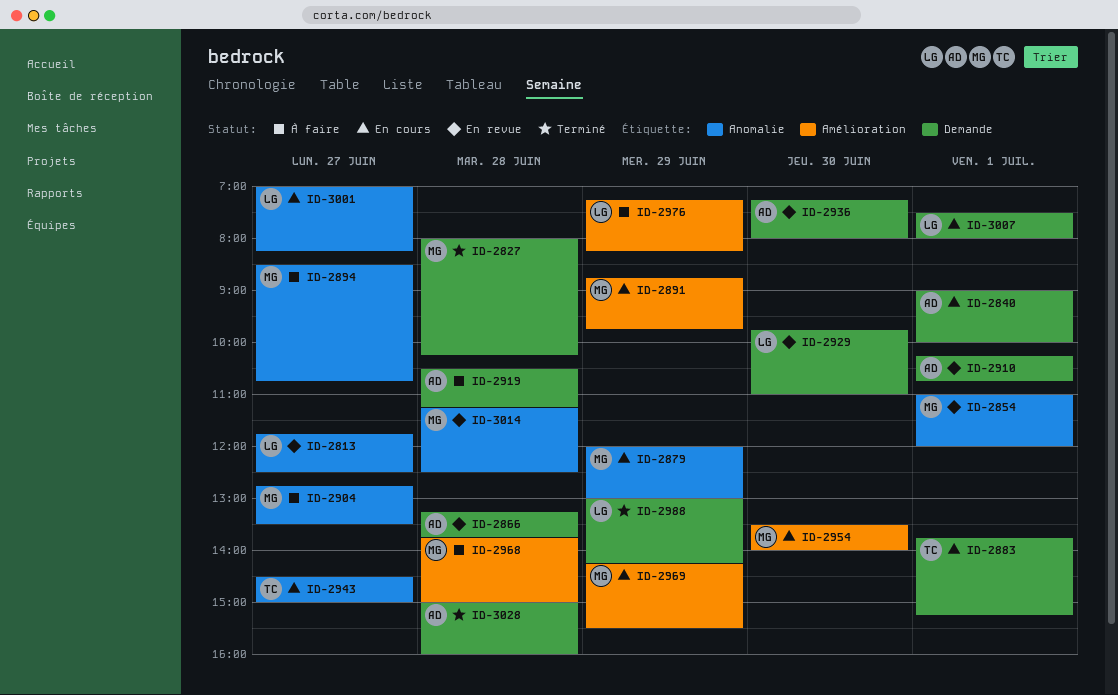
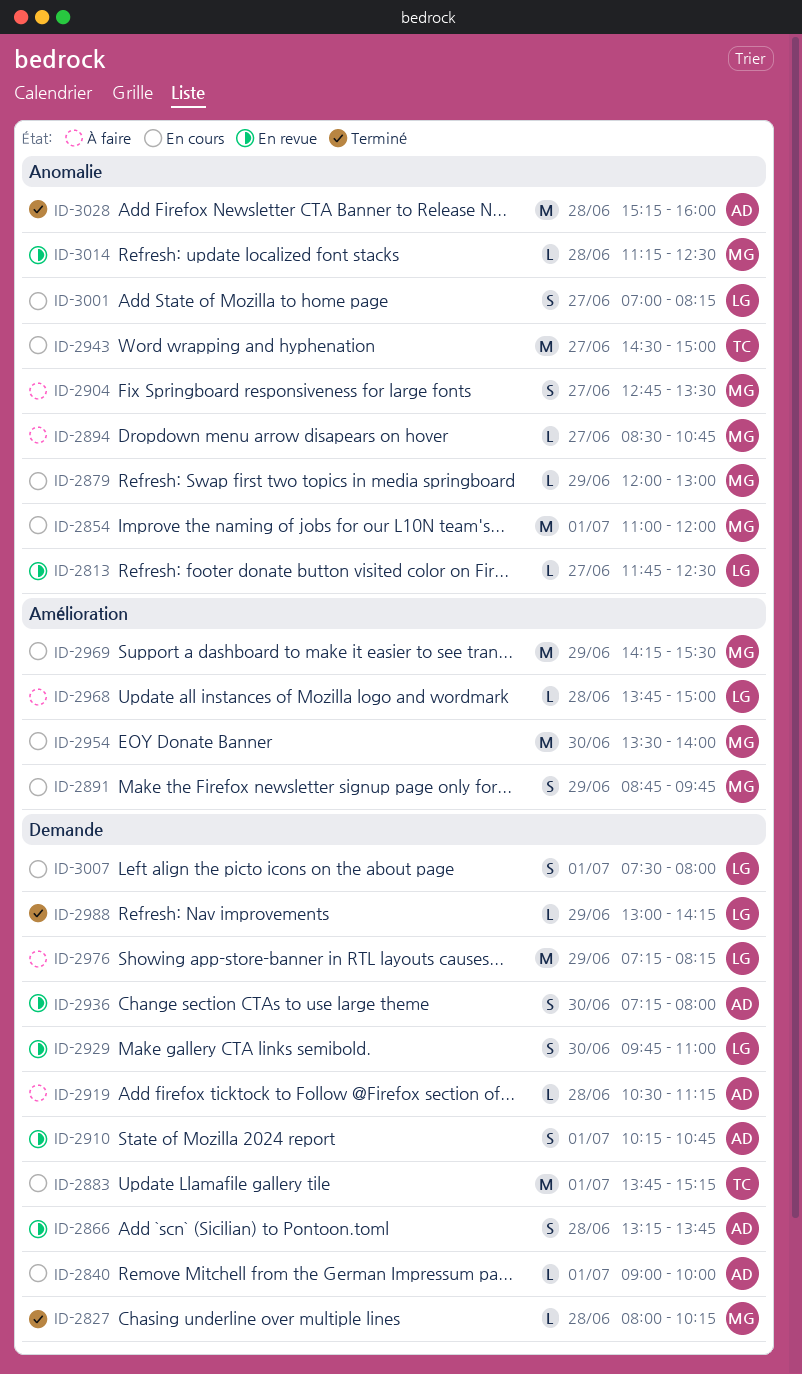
ID-2854, status: En revue -> En cours
ID-2968, owner: MG -> LG
ID-2976, label: Amélioration -> Demande
ID-3028, label: Demande -> Anomalie
ID-3028, begins: 15:00 -> 15:15

